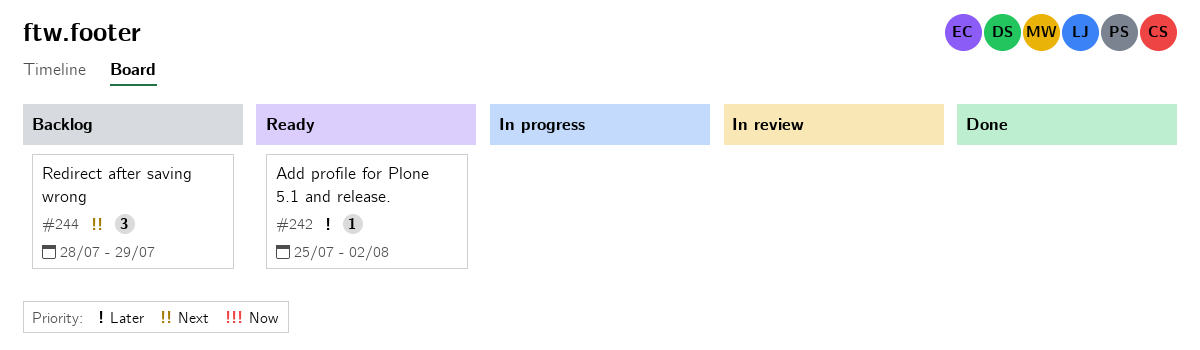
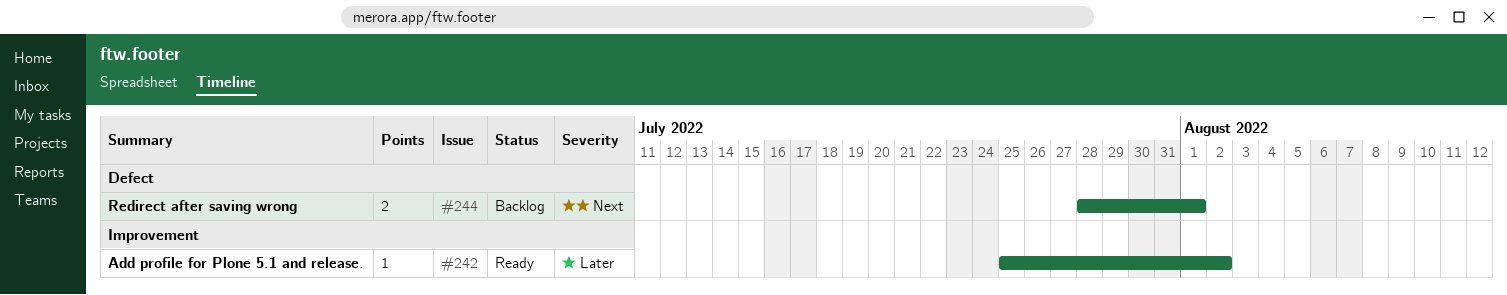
#244, estimate: 3 -> 2
#244, due: Jul 29 -> Aug 1

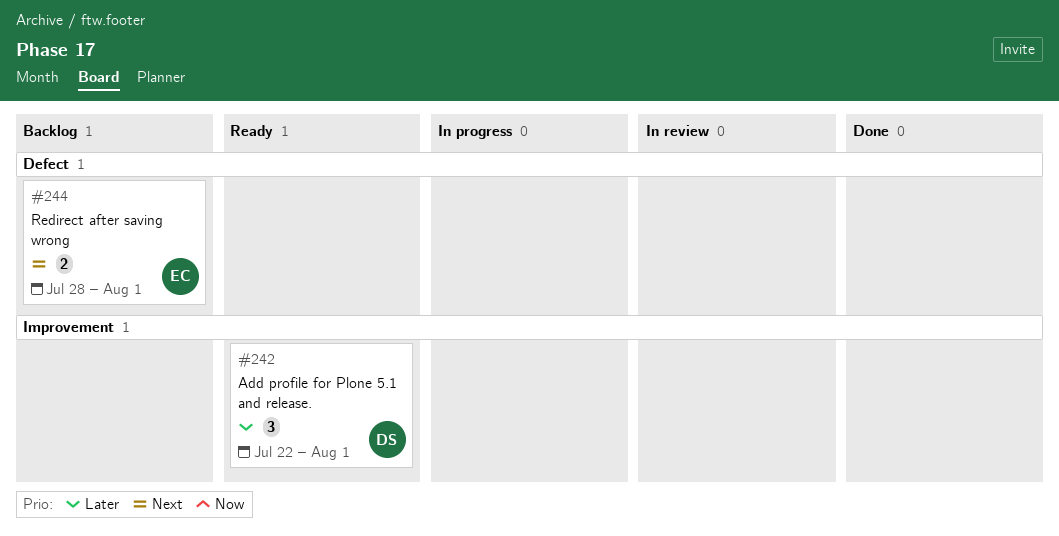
#242, estimate: 1 -> 3
#242, start: Jul 25 -> Jul 22
#242, due: Aug 2 -> Aug 1

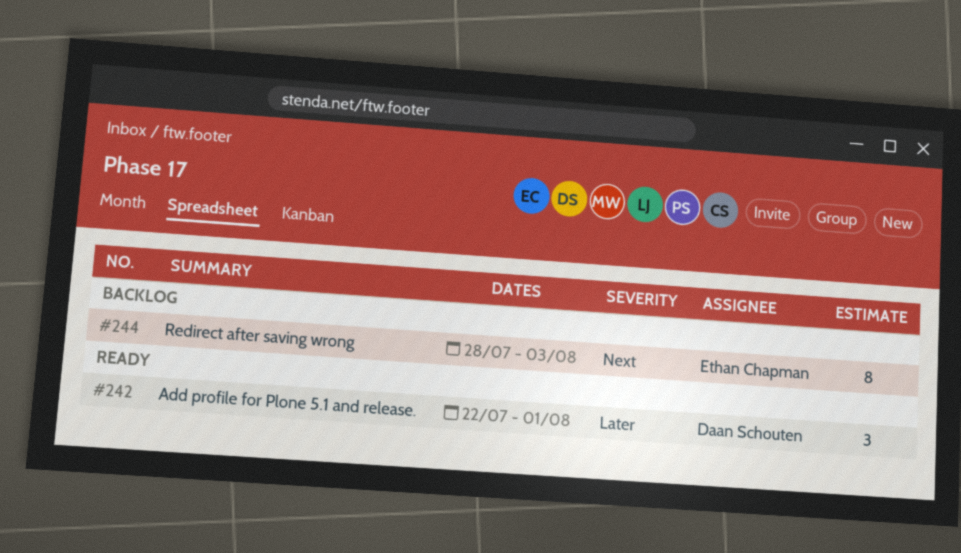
#244, estimate: 2 -> 8
#244, due: Aug 1 -> Aug 3

